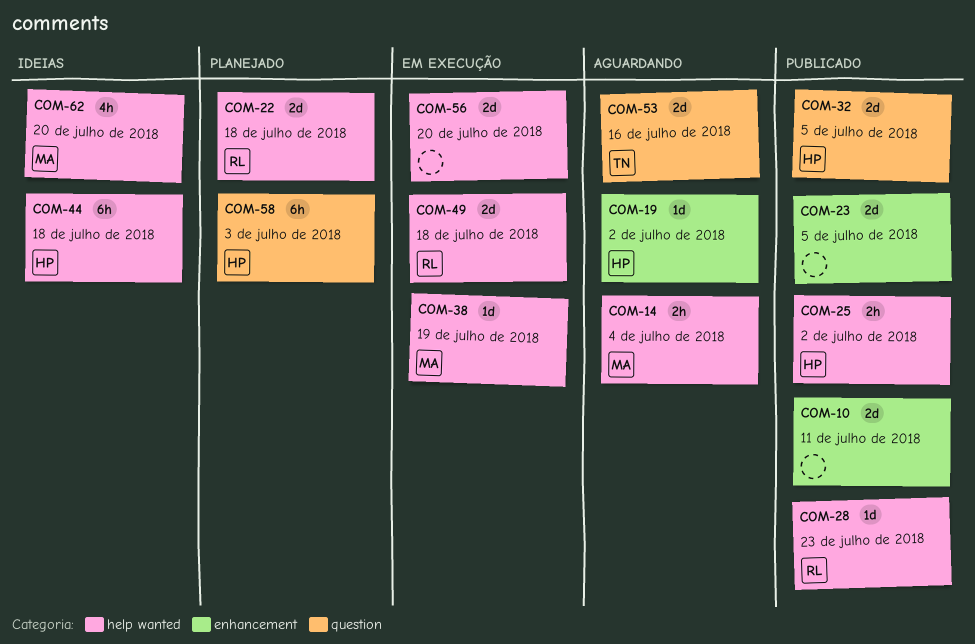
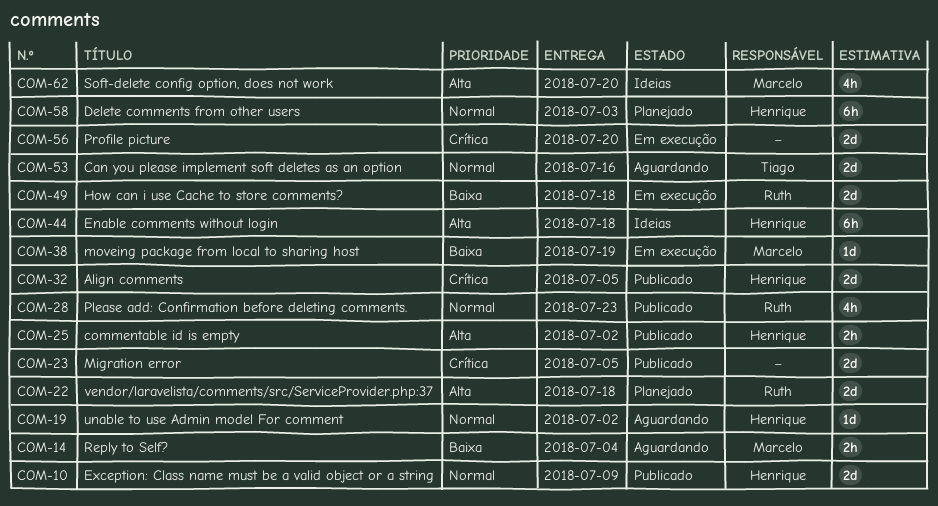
COM-10, owner: none -> Henrique
COM-10, due: Jul 11 -> Jul 9
COM-28, estimate: 1d -> 4h

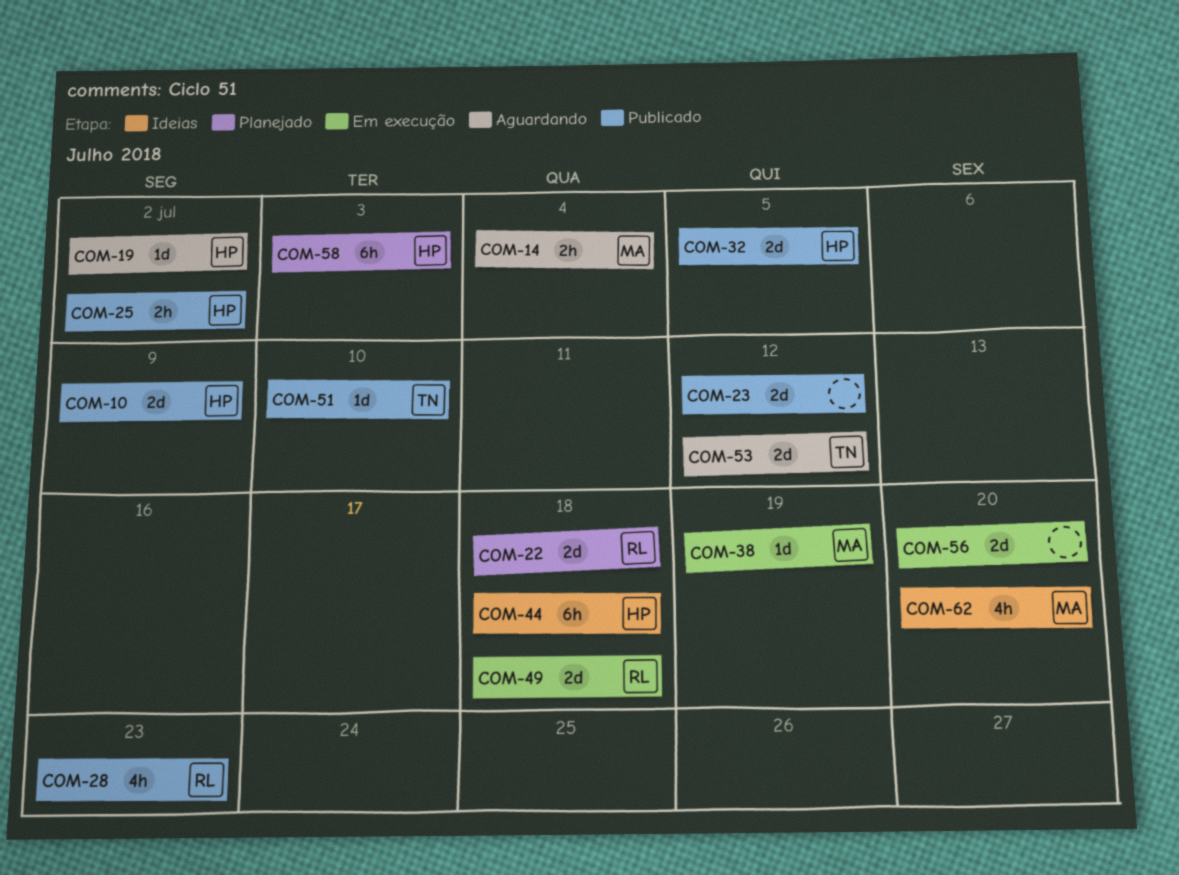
COM-23, due: Jul 5 -> Jul 12
COM-51: none -> present
COM-53, due: Jul 16 -> Jul 12

